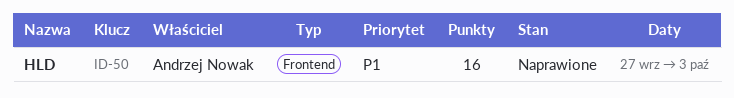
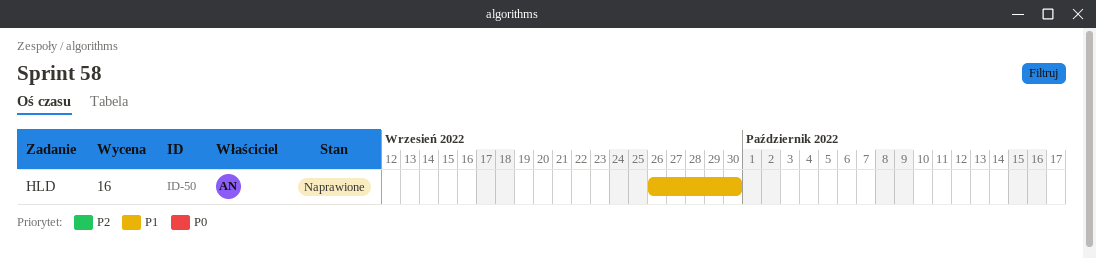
ID-50, start: Sep 27 -> Sep 26
ID-50, due: Oct 3 -> Sep 30

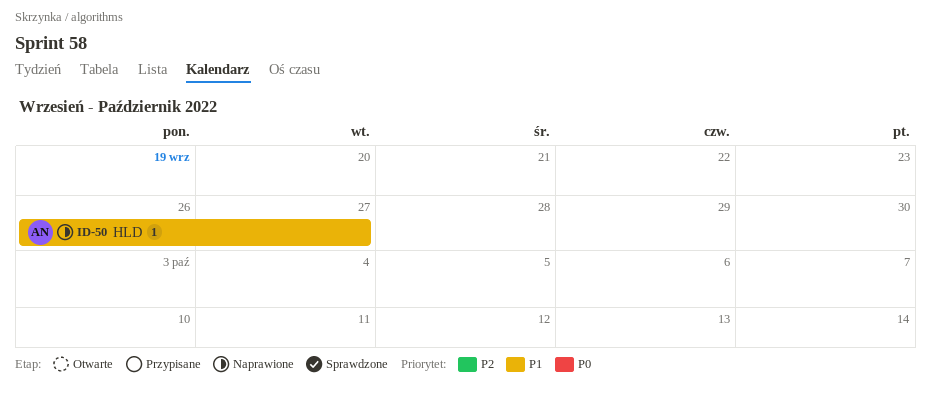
ID-50, estimate: 16 -> 1
ID-50, due: Sep 30 -> Sep 27

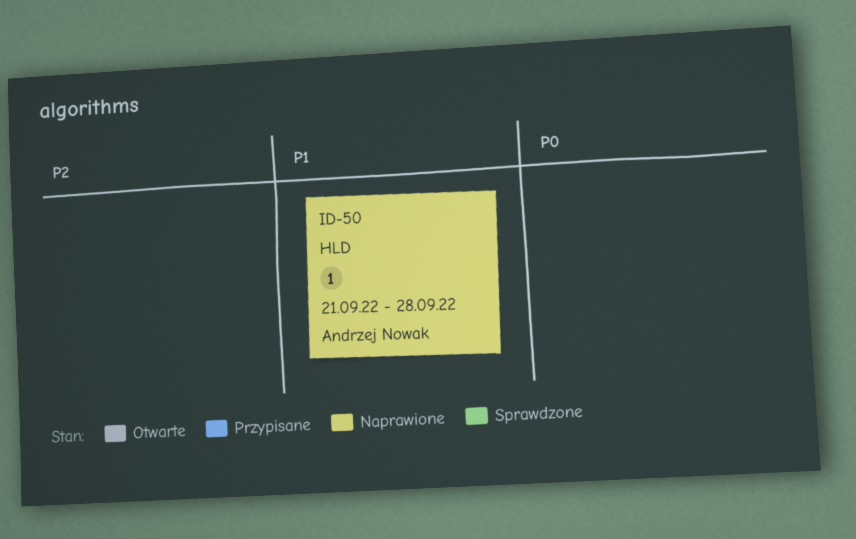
ID-50, start: Sep 26 -> Sep 21
ID-50, due: Sep 27 -> Sep 28

